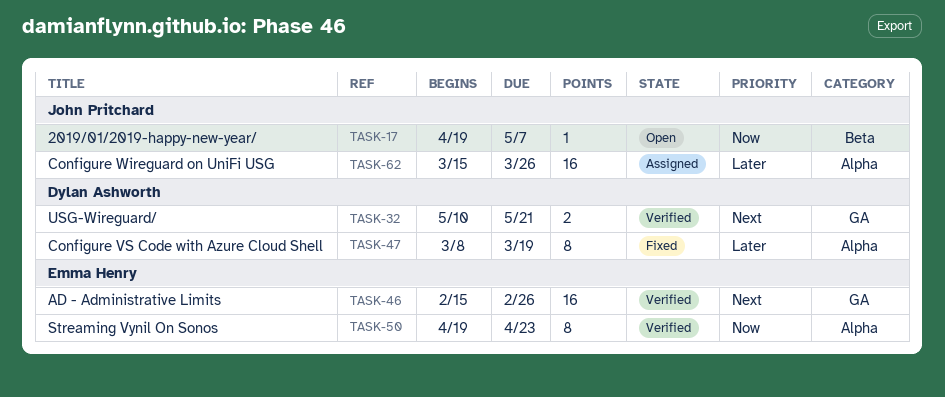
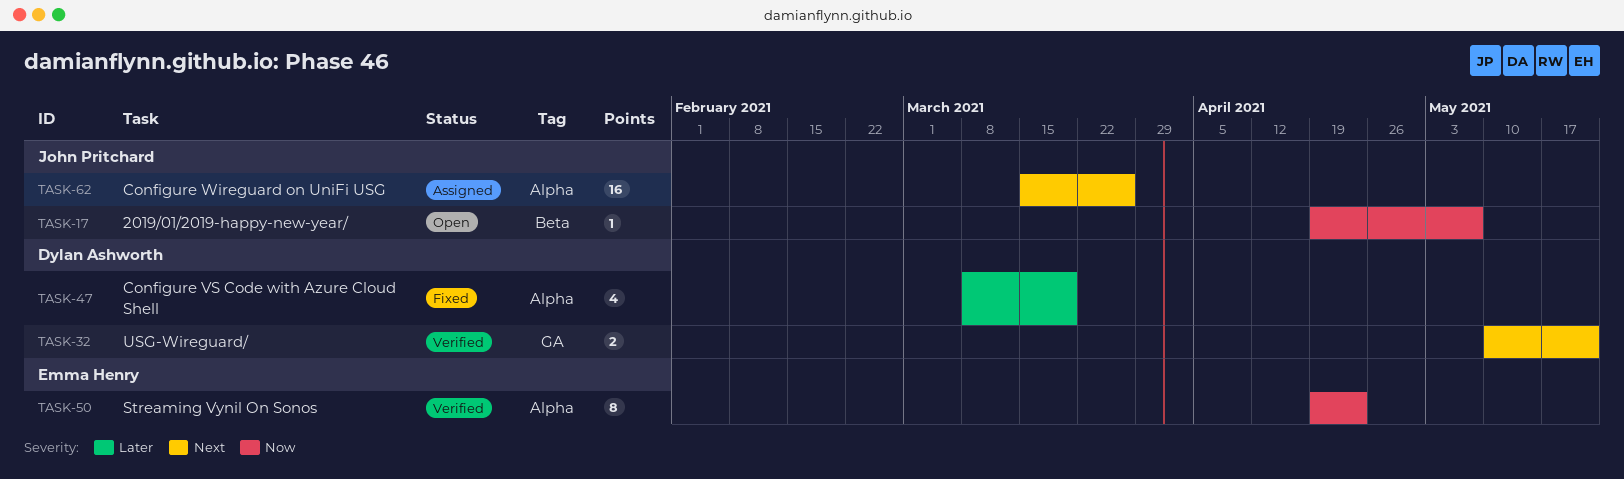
TASK-46: present -> none
TASK-47, estimate: 8 -> 4
TASK-62, priority: Later -> Next

